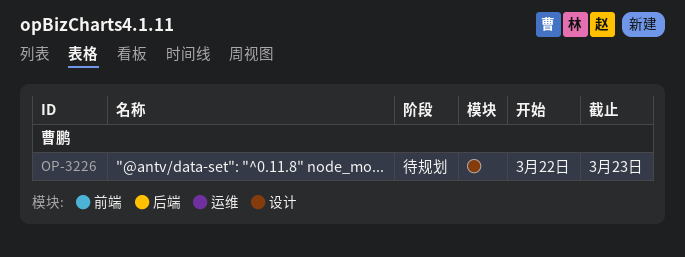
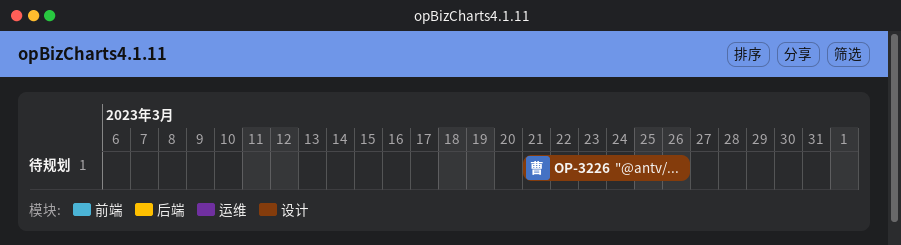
OP-3226, start: Mar 22 -> Mar 21
OP-3226, due: Mar 23 -> Mar 26

